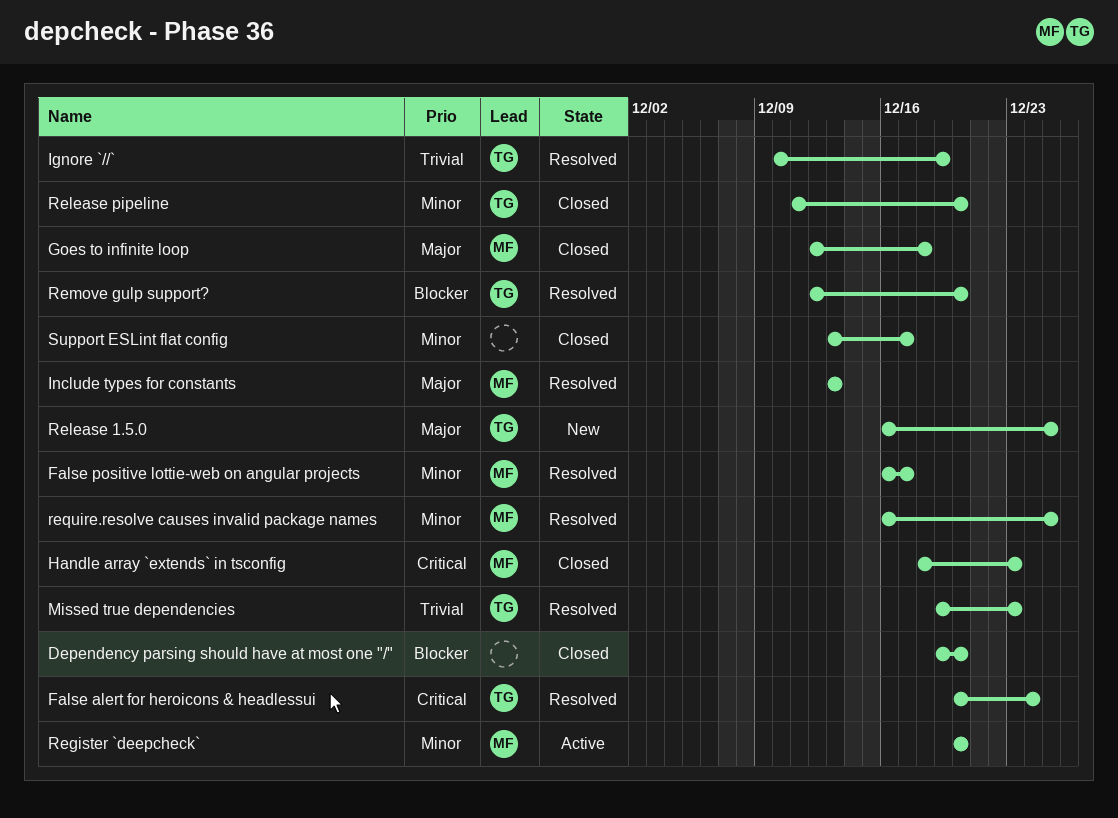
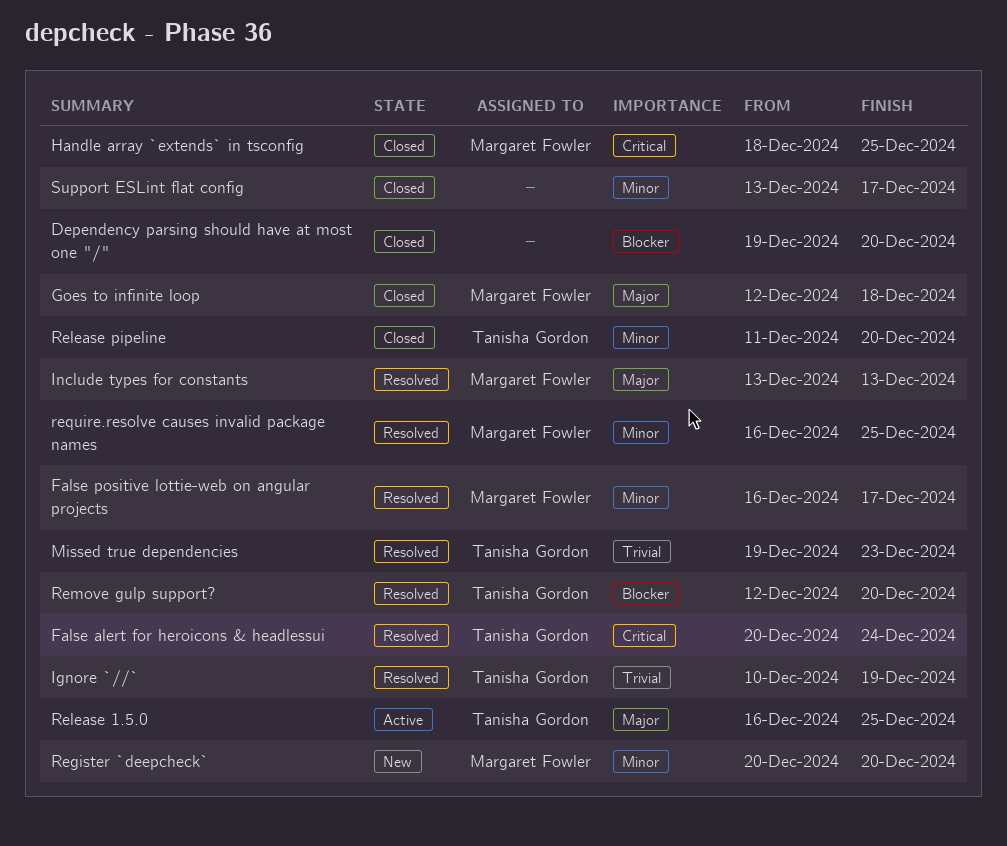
Handle array `extends` in tsconfig, due: Dec 23 -> Dec 25
Register `deepcheck`, status: Active -> New
Release 1.5.0, status: New -> Active

